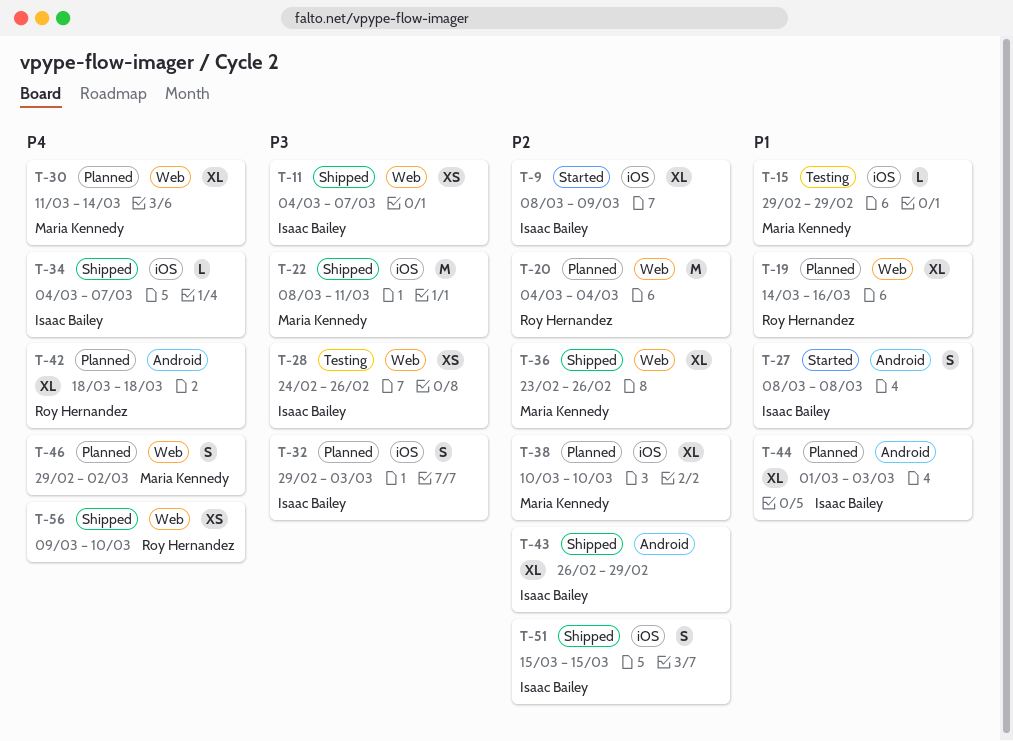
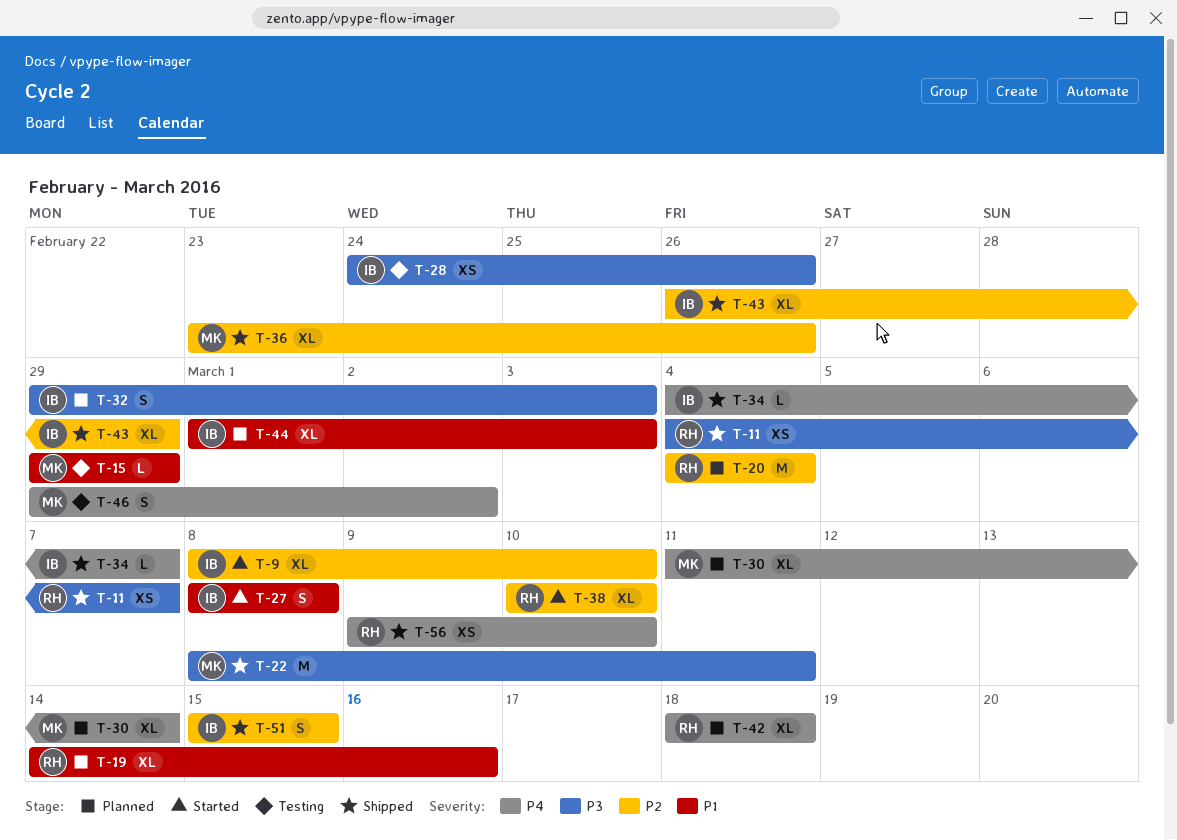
T-9, due: Mar 9 -> Mar 10
T-11, owner: Isaac Bailey -> Roy Hernandez
T-38, status: Planned -> Started
T-38, owner: Maria Kennedy -> Roy Hernandez
T-46, status: Planned -> Testing

